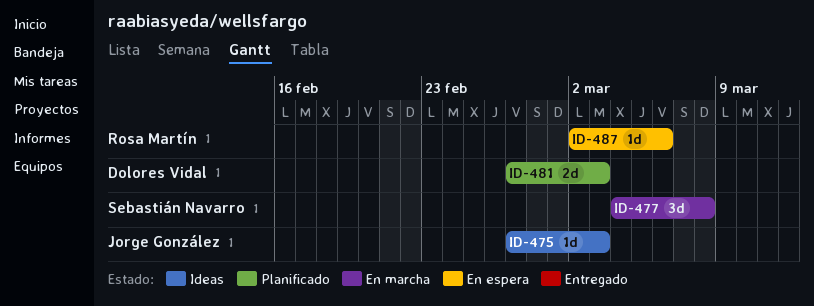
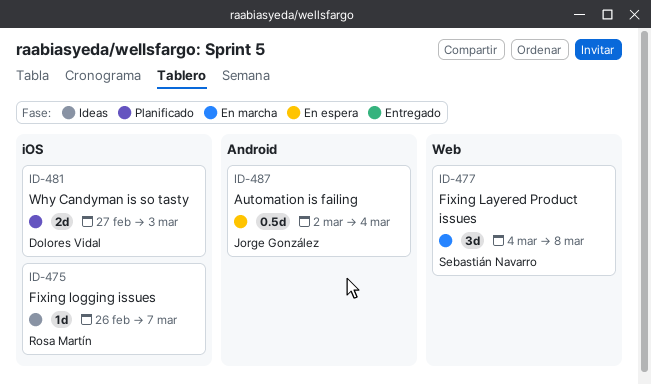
ID-475, owner: Jorge González -> Rosa Martín
ID-475, start: Feb 27 -> Feb 26
ID-475, due: Mar 3 -> Mar 7
ID-487, owner: Rosa Martín -> Jorge González
ID-487, estimate: 1d -> 0.5d
ID-487, due: Mar 6 -> Mar 4

